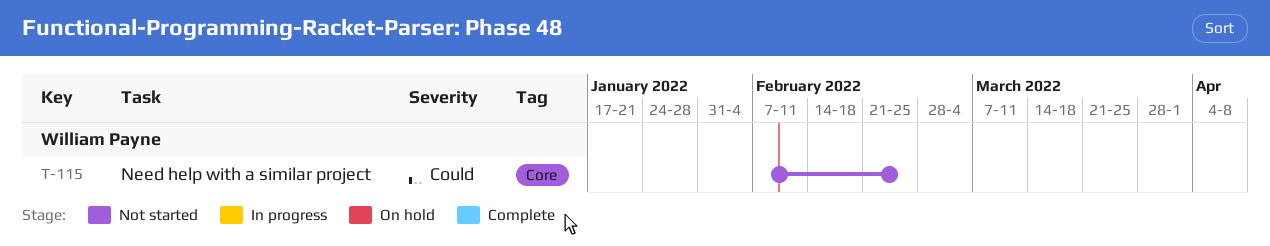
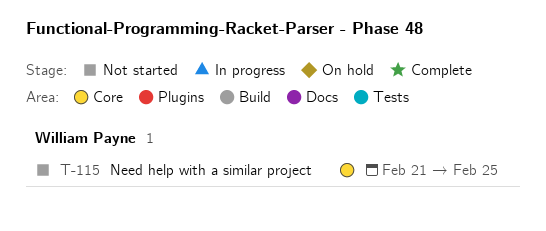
T-115, start: Feb 7 -> Feb 21

